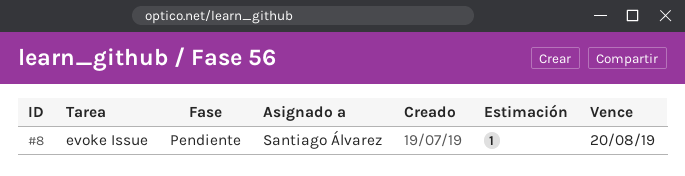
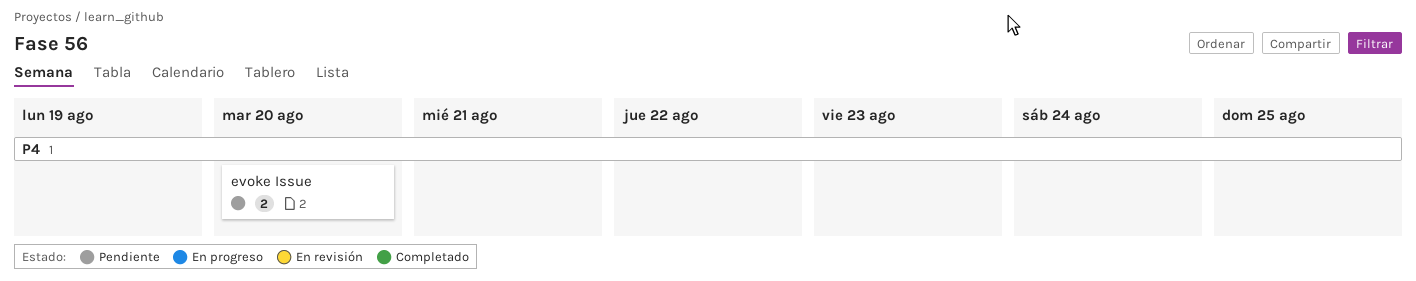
evoke Issue, estimate: 1 -> 2

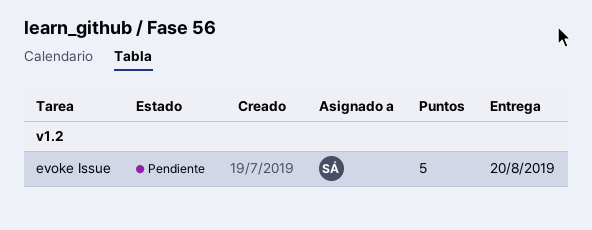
evoke Issue, estimate: 2 -> 5

